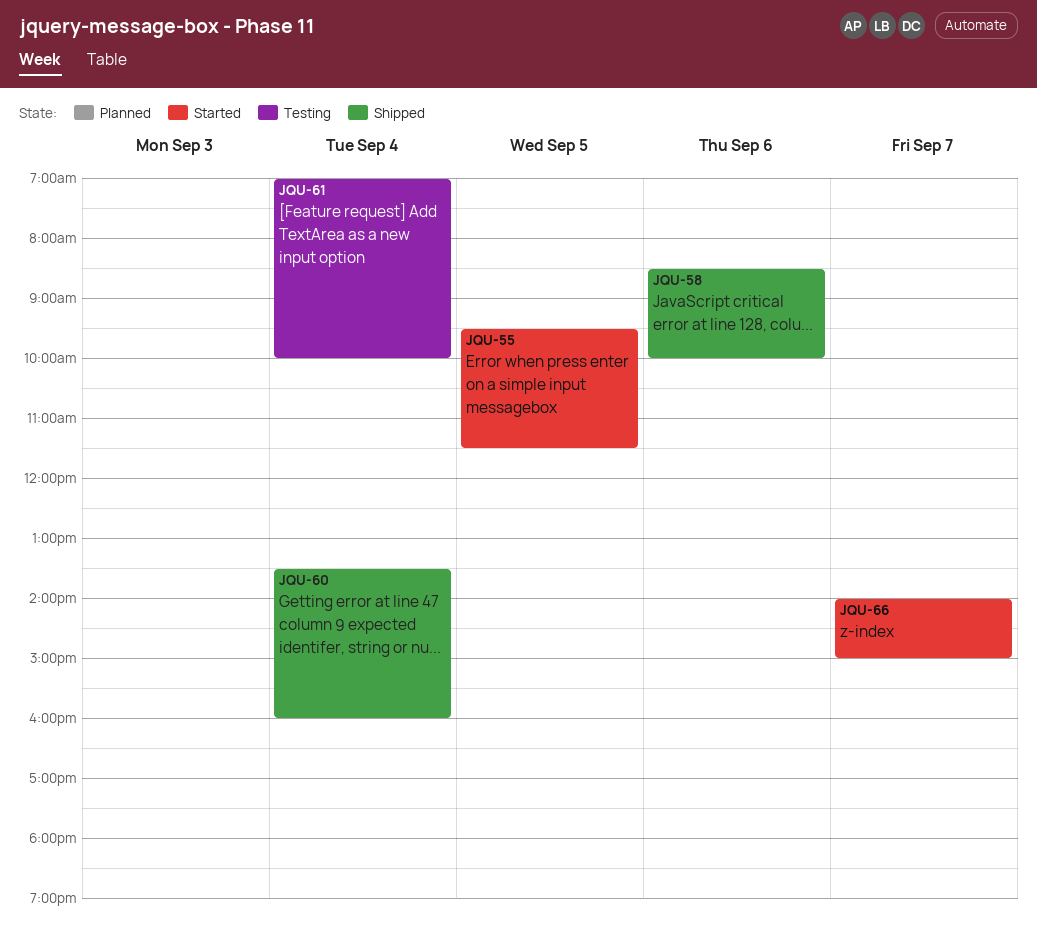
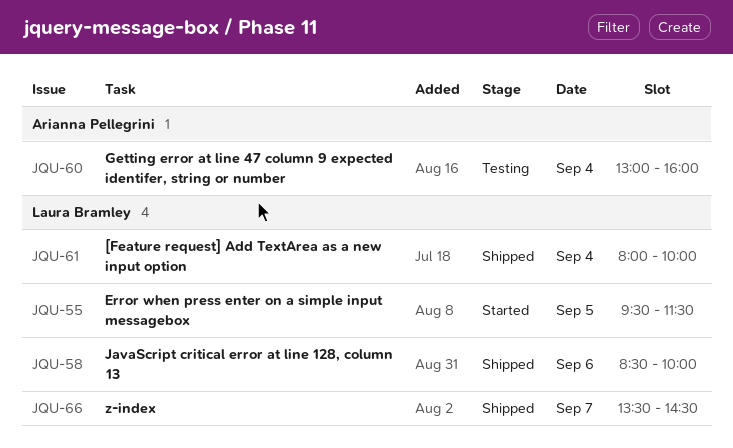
JQU-60, status: Shipped -> Testing
JQU-60, begins: 13:30 -> 13:00
JQU-61, status: Testing -> Shipped
JQU-61, begins: 07:00 -> 08:00
JQU-66, status: Started -> Shipped
JQU-66, begins: 14:00 -> 13:30
JQU-66, ends: 15:00 -> 14:30

